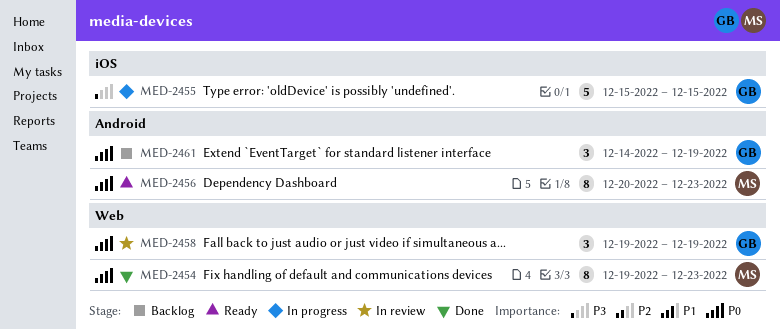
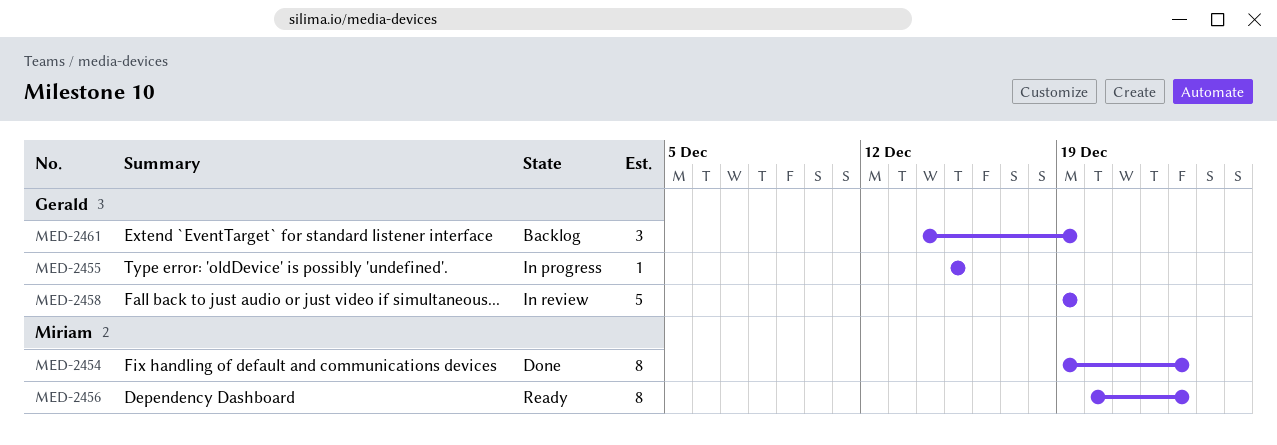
MED-2455, estimate: 5 -> 1
MED-2458, estimate: 3 -> 5

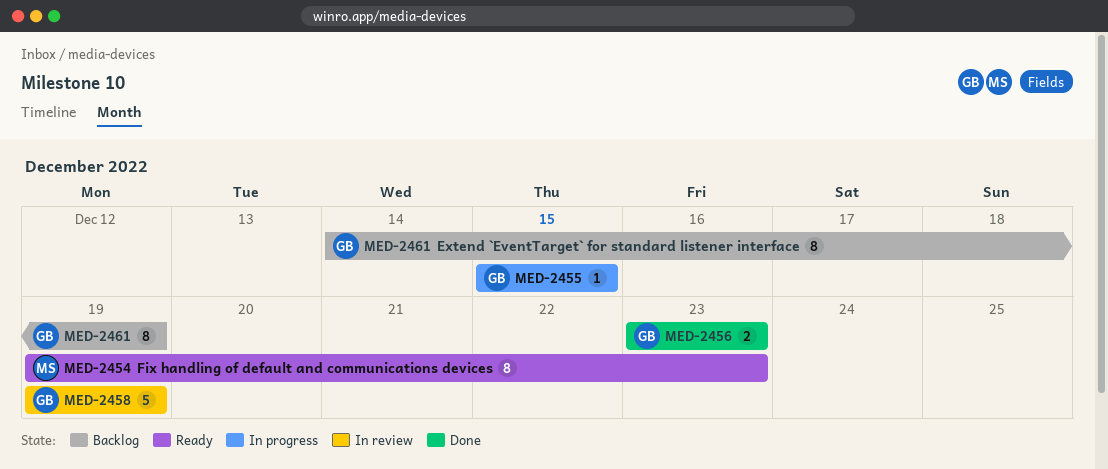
MED-2454, status: Done -> Ready
MED-2456, status: Ready -> Done
MED-2456, owner: Miriam -> Gerald
MED-2456, estimate: 8 -> 2
MED-2456, start: Dec 20 -> Dec 23
MED-2461, estimate: 3 -> 8

